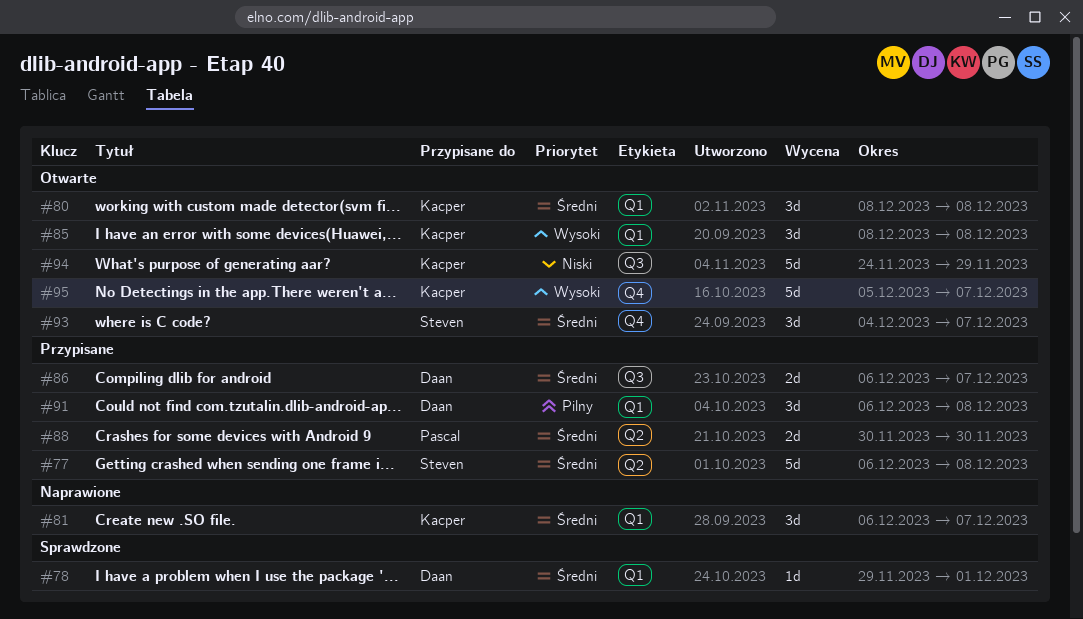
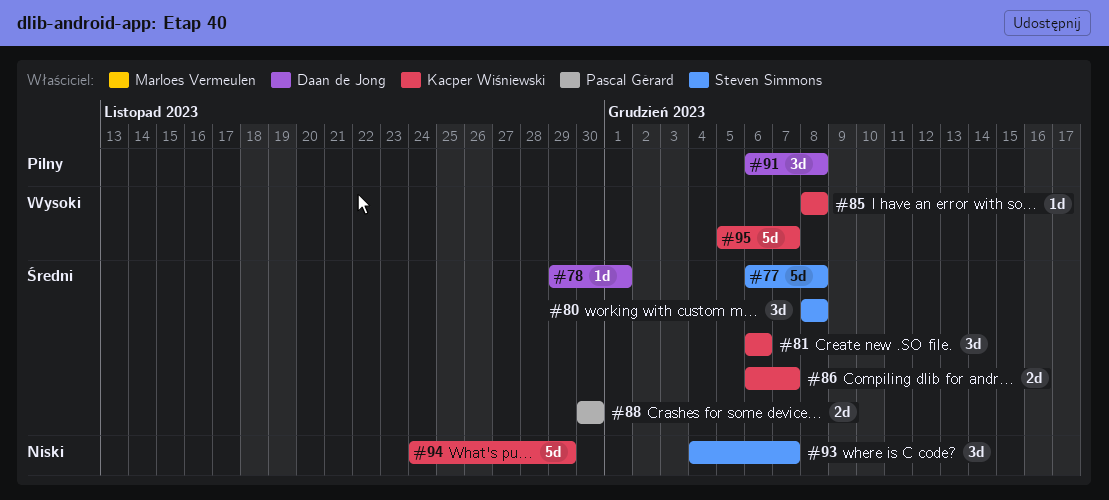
#80, owner: Kacper Wiśniewski -> Steven Simmons
#81, due: Dec 7 -> Dec 6
#85, estimate: 3d -> 1d
#86, owner: Daan de Jong -> Kacper Wiśniewski
#93, priority: Średni -> Niski

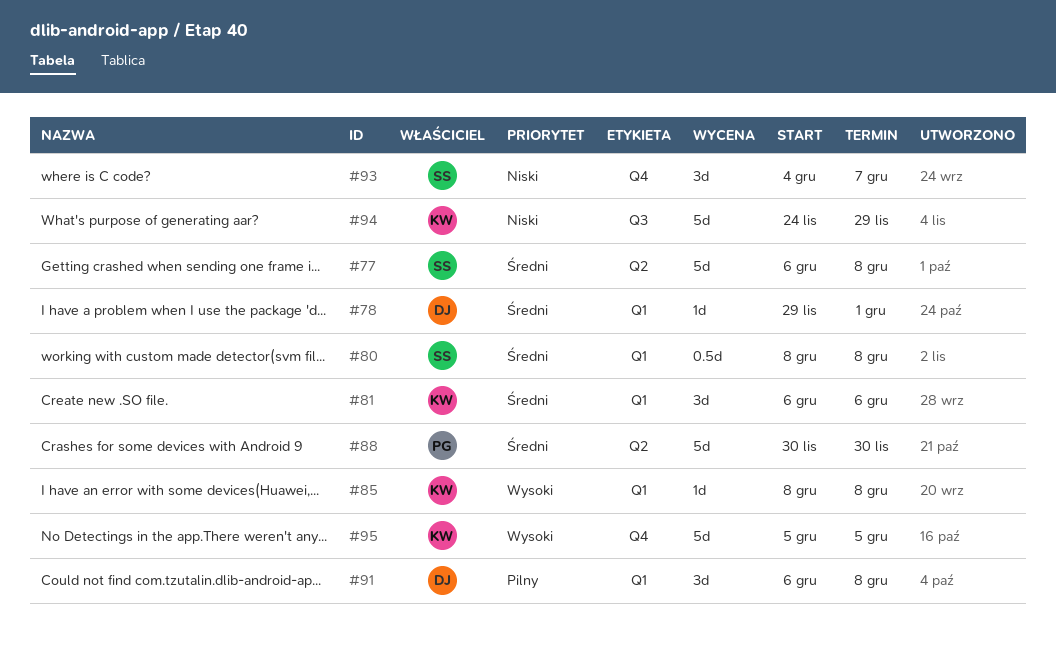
#80, estimate: 3d -> 0.5d
#86: present -> none
#88, estimate: 2d -> 5d
#95, due: Dec 7 -> Dec 5

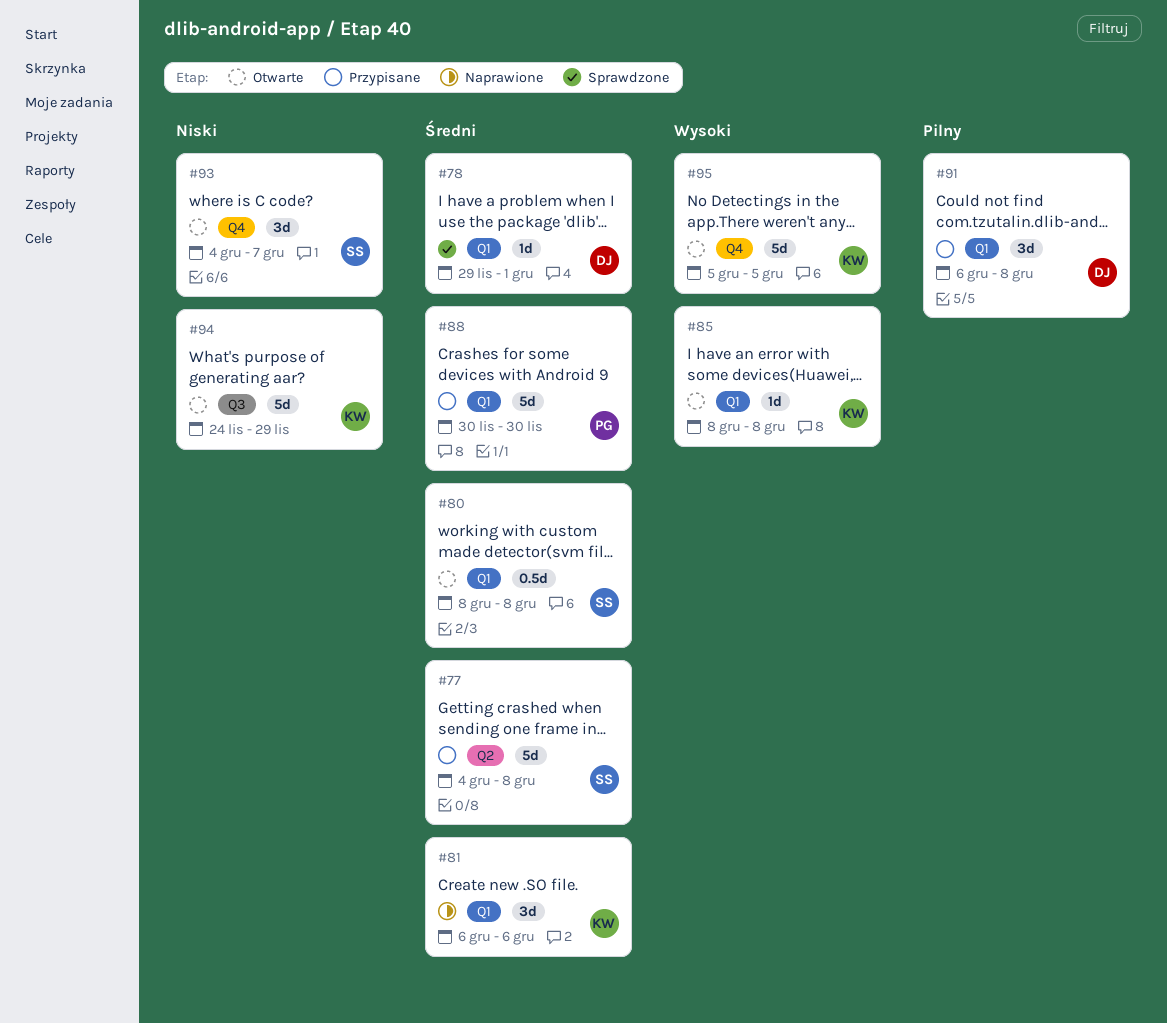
#77, start: Dec 6 -> Dec 4
#88, label: Q2 -> Q1

